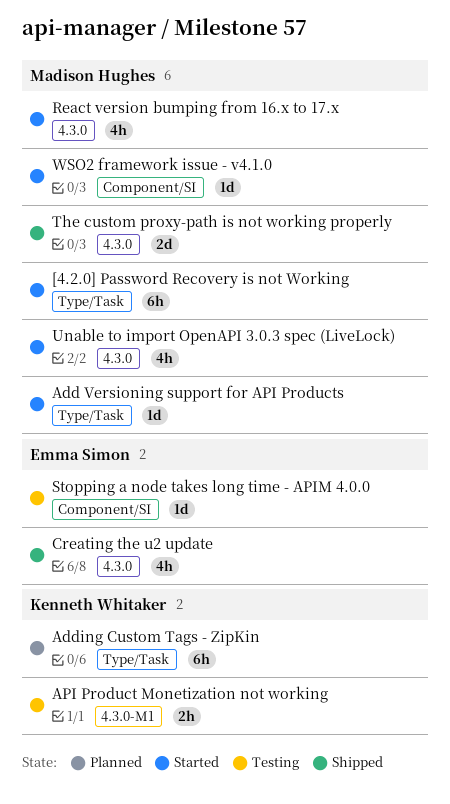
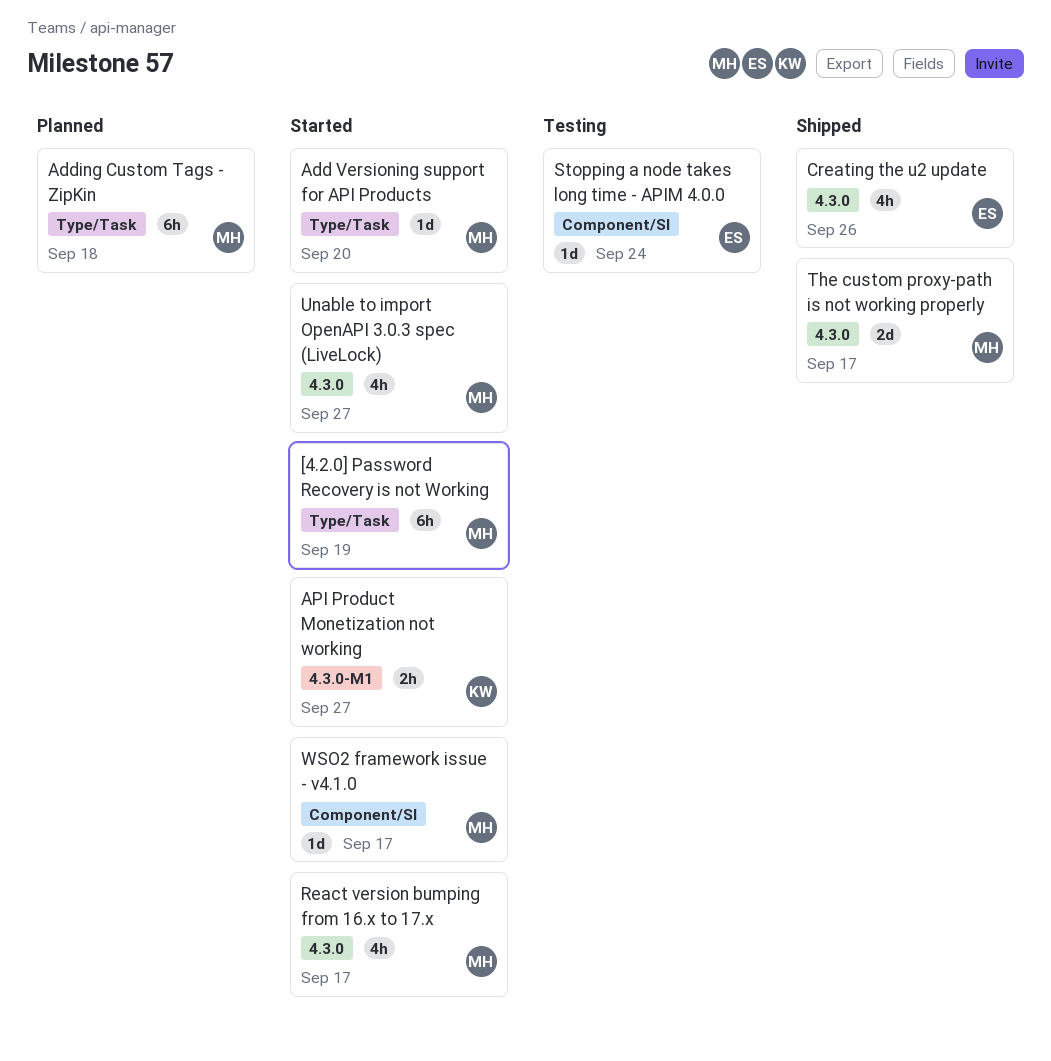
Adding Custom Tags - ZipKin, owner: Kenneth Whitaker -> Madison Hughes
API Product Monetization not working, status: Testing -> Started

